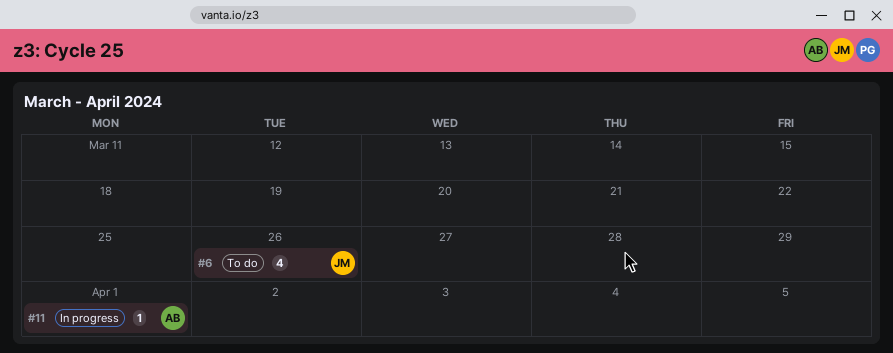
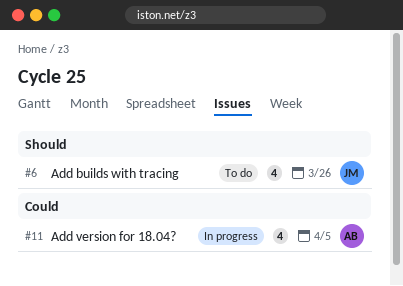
#11, estimate: 1 -> 4
#11, due: Apr 1 -> Apr 5

